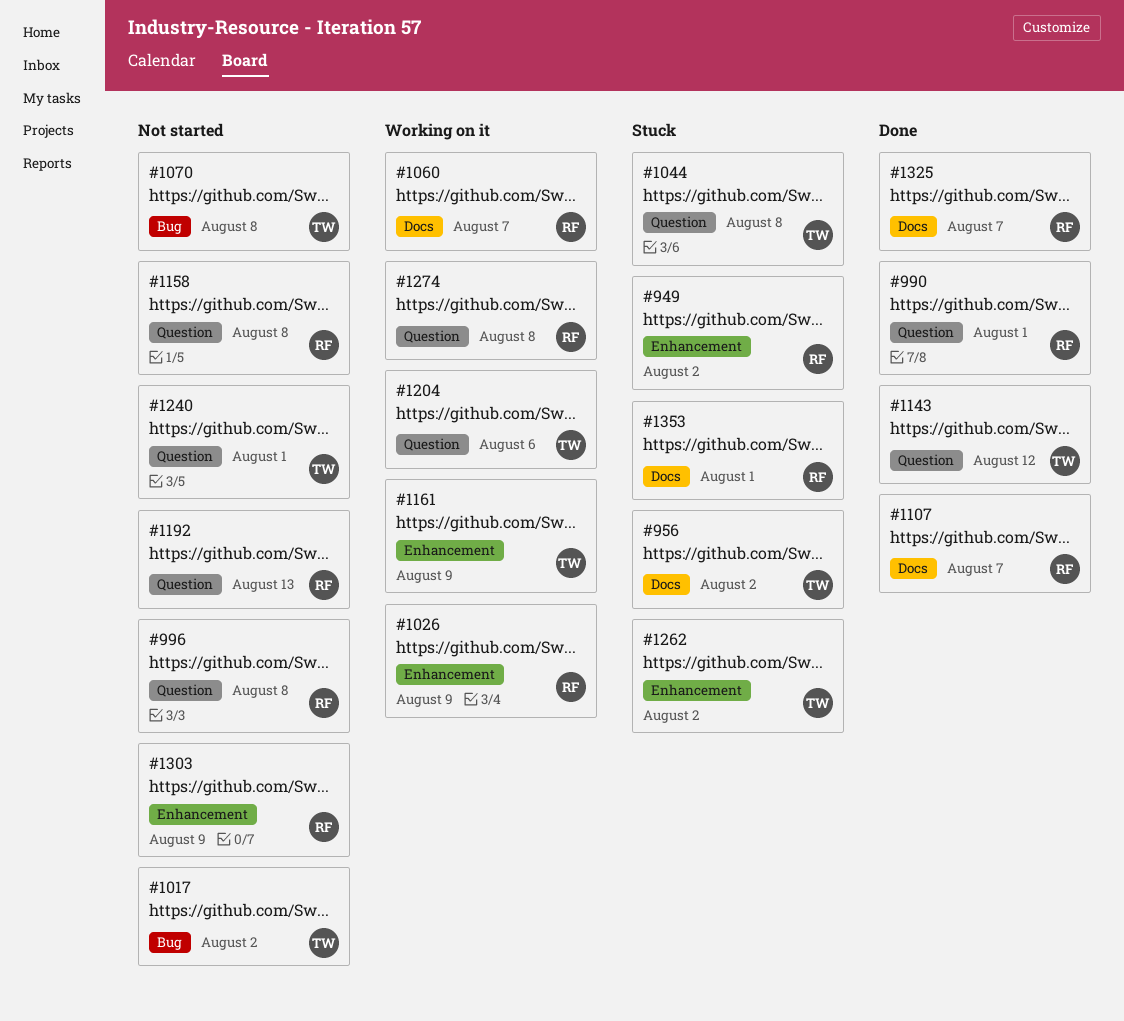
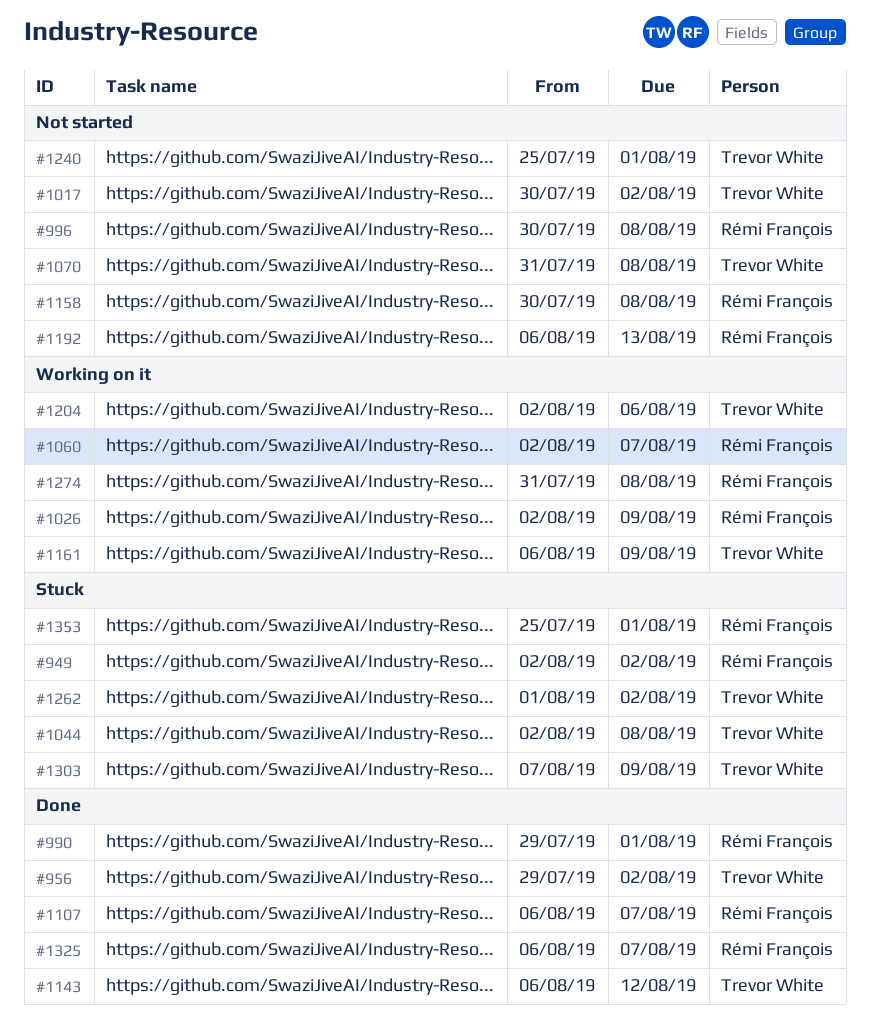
#956, status: Stuck -> Done
#1303, status: Not started -> Stuck
#1303, owner: Rémi François -> Trevor White

